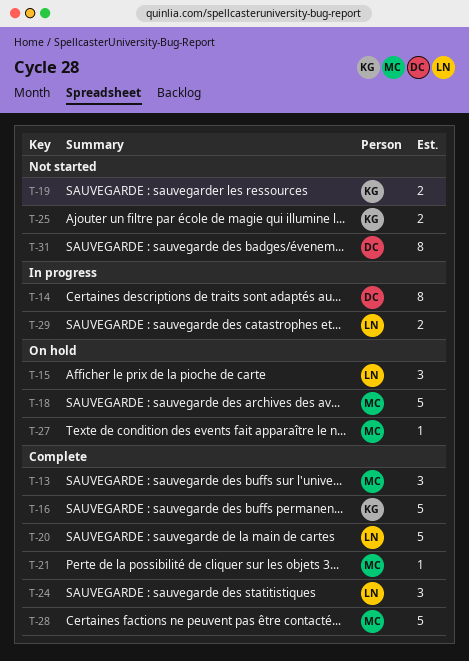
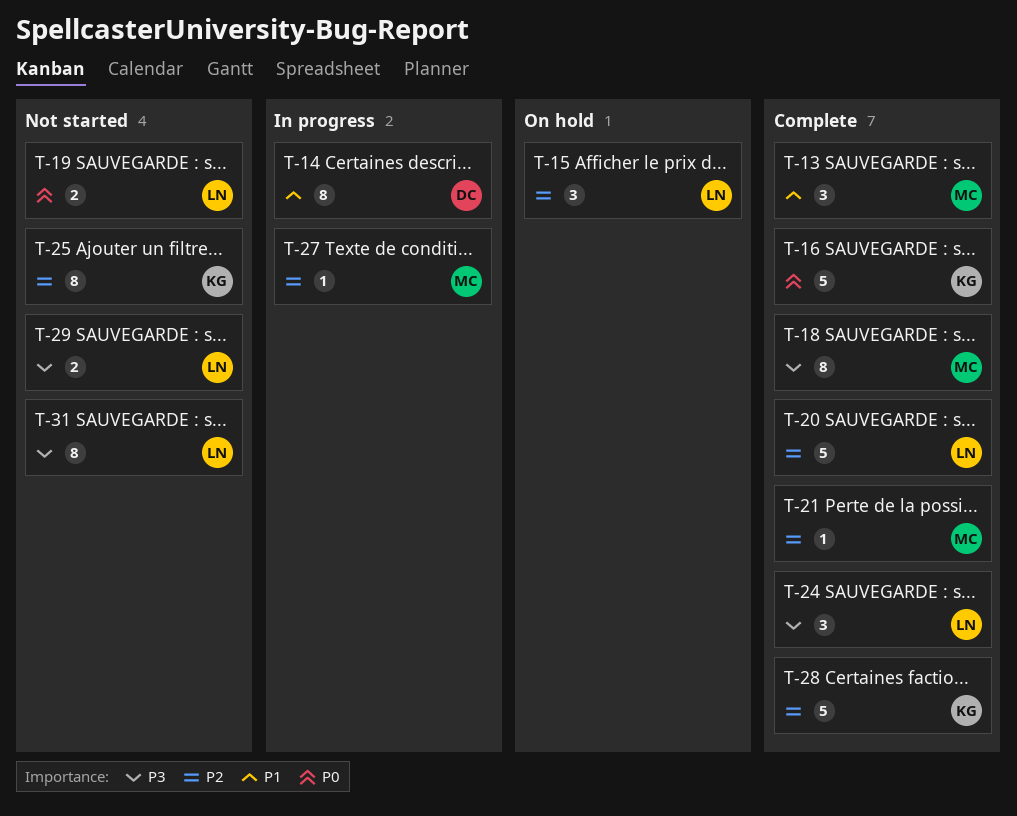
T-18, status: On hold -> Complete
T-18, estimate: 5 -> 8
T-19, owner: KG -> LN
T-25, estimate: 2 -> 8
T-27, status: On hold -> In progress
T-28, owner: MC -> KG
T-29, status: In progress -> Not started
T-31, owner: DC -> LN

